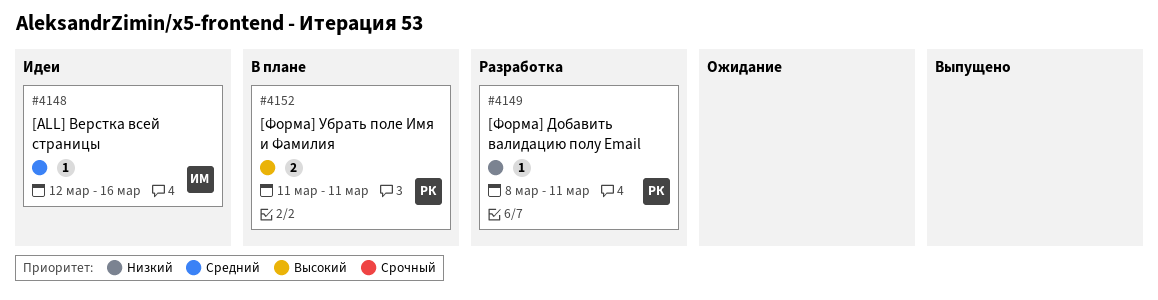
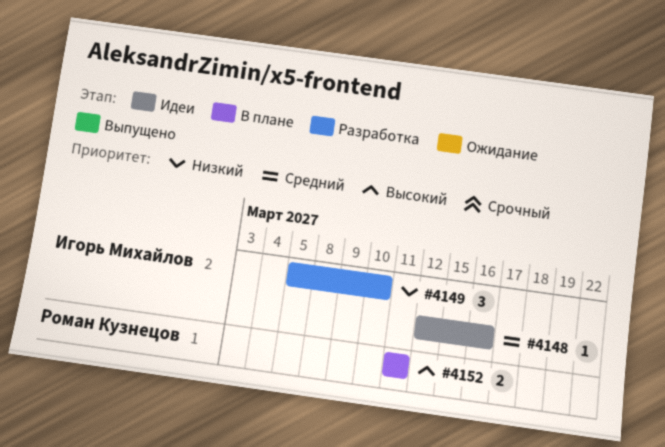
#4149, owner: Роман Кузнецов -> Игорь Михайлов
#4149, estimate: 1 -> 3
#4149, start: Mar 8 -> Mar 5
#4149, due: Mar 11 -> Mar 10

